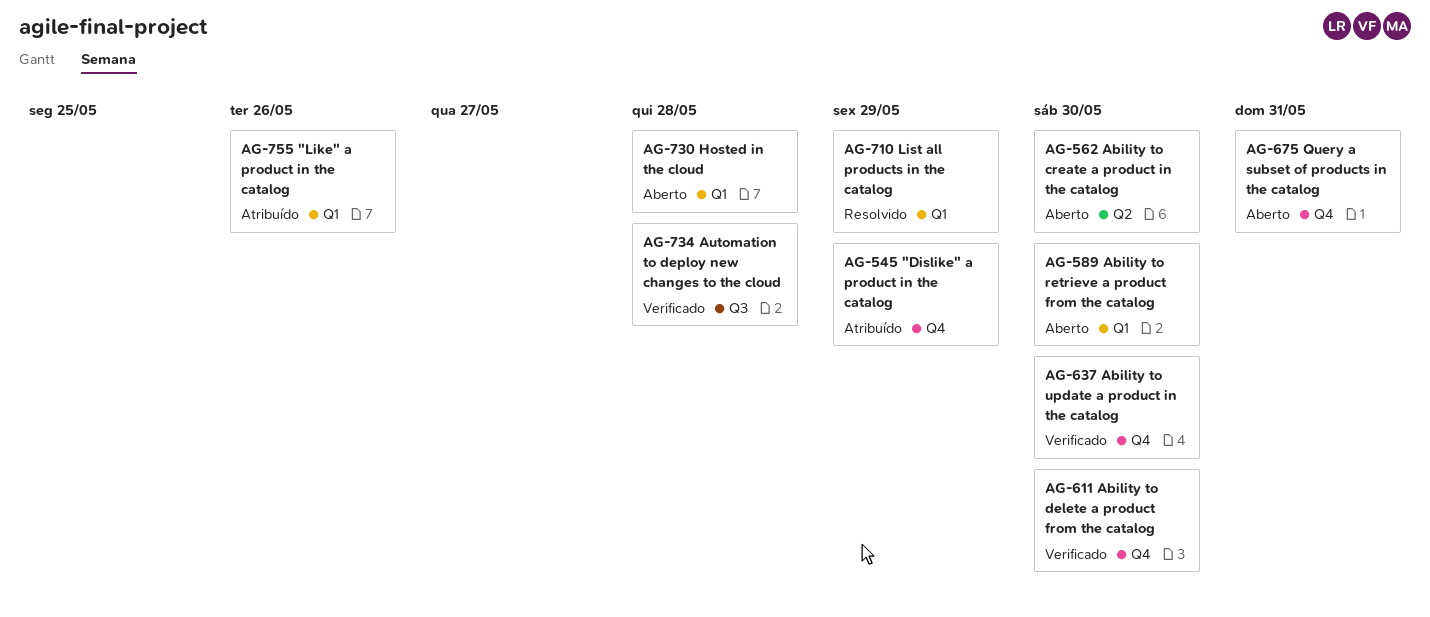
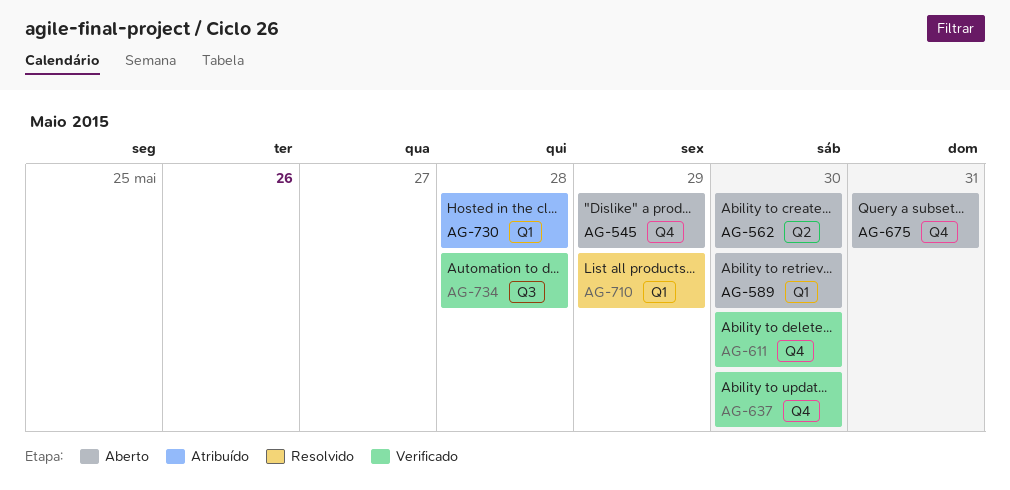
AG-545, status: Atribuído -> Aberto
AG-730, status: Aberto -> Atribuído
AG-755: present -> none

